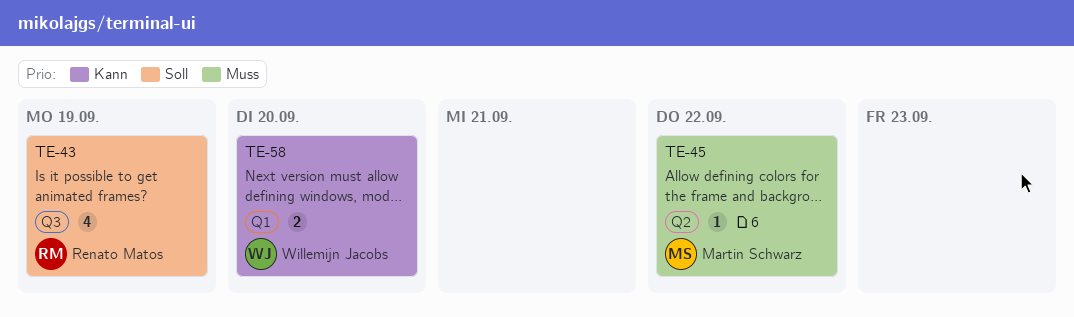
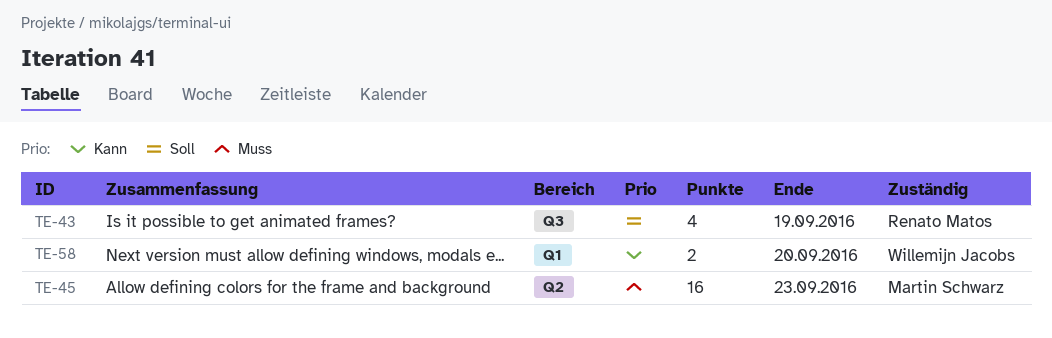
TE-45, estimate: 1 -> 16
TE-45, due: Sep 22 -> Sep 23

